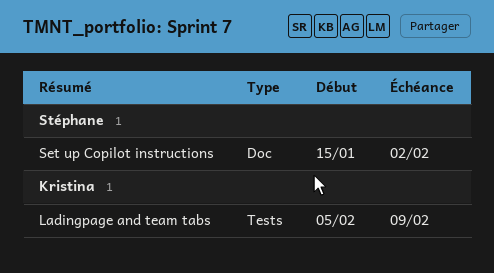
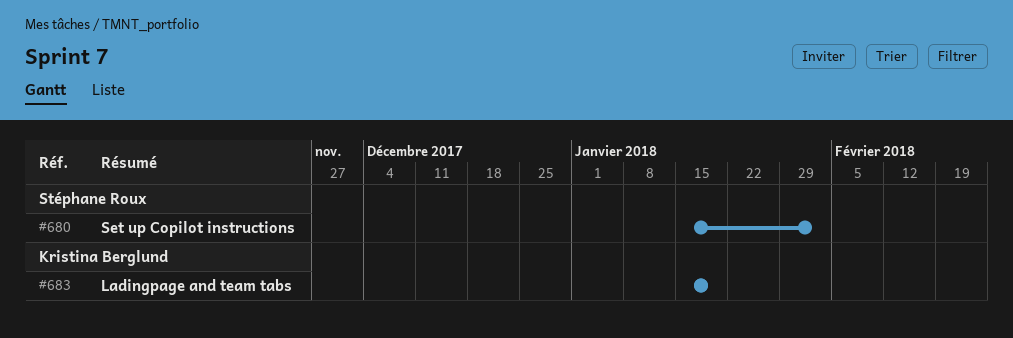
Ladingpage and team tabs, start: Feb 5 -> Jan 15
Ladingpage and team tabs, due: Feb 9 -> Jan 19

